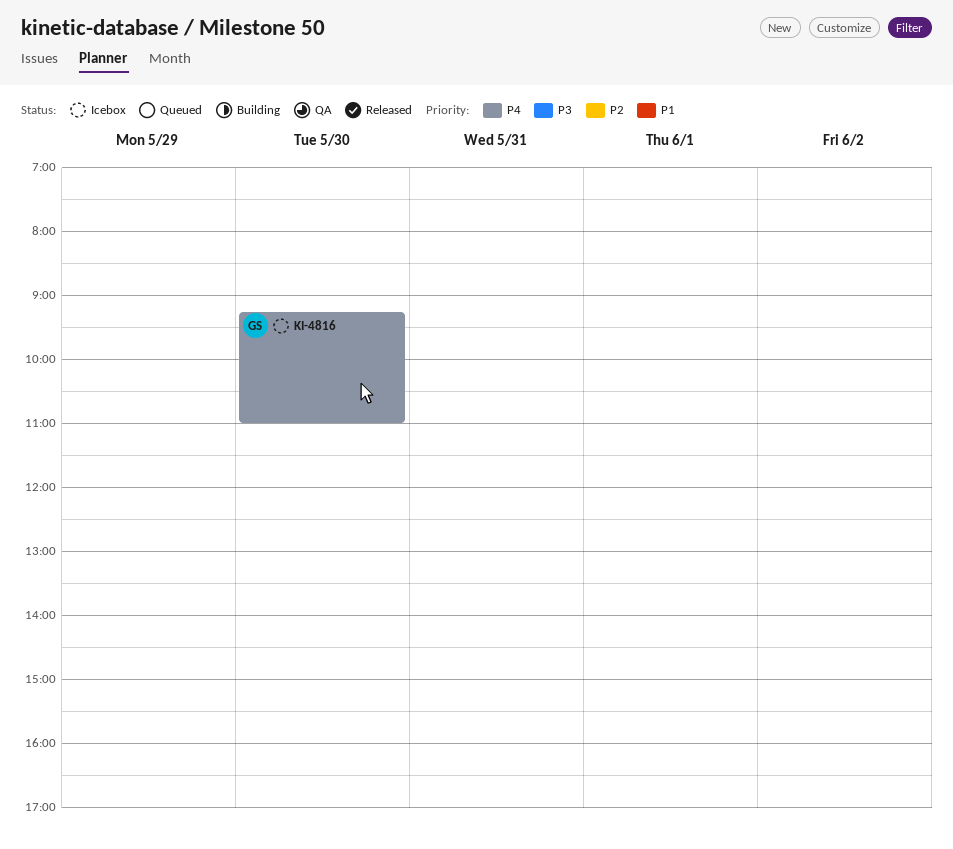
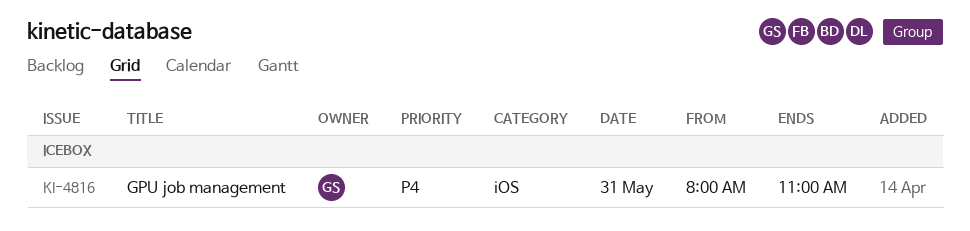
KI-4816, day: May 30 -> May 31
KI-4816, begins: 09:15 -> 08:00

